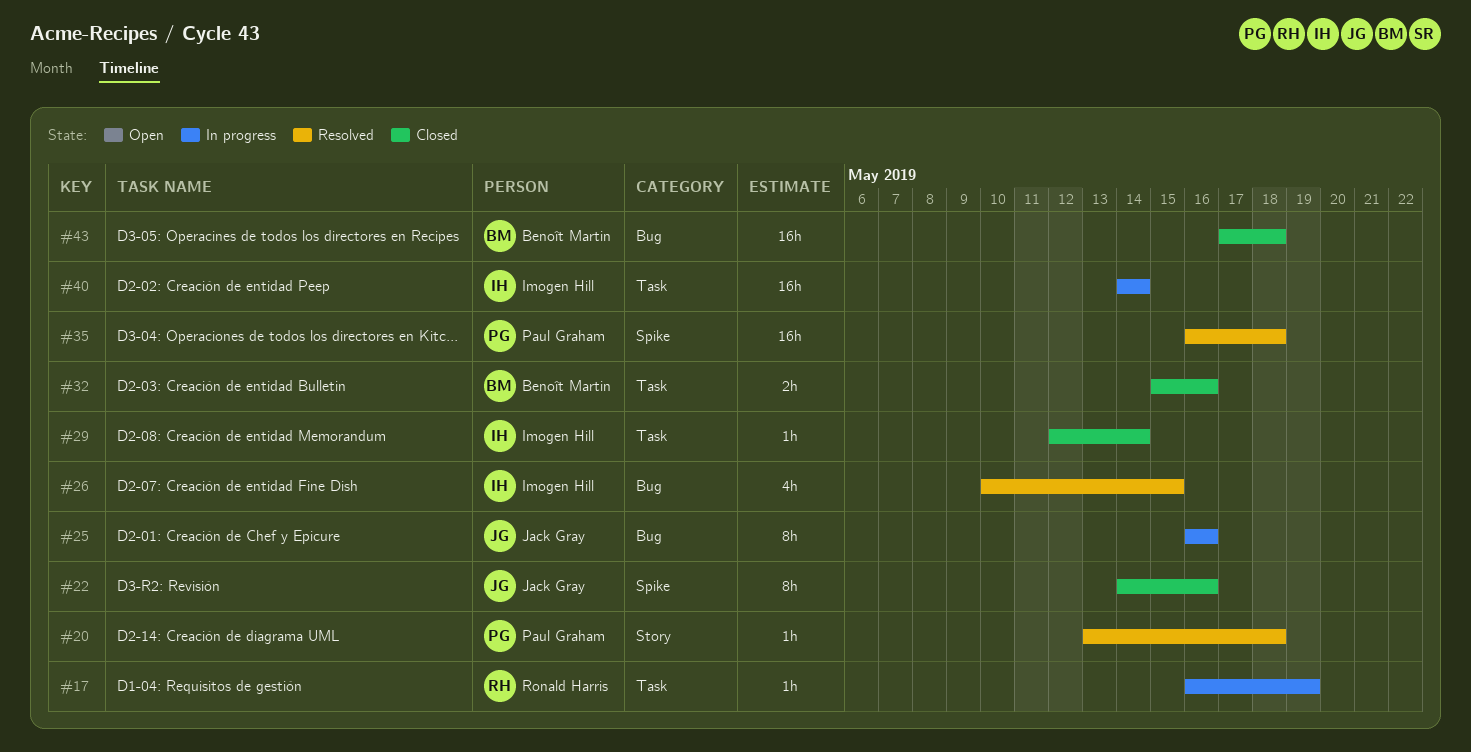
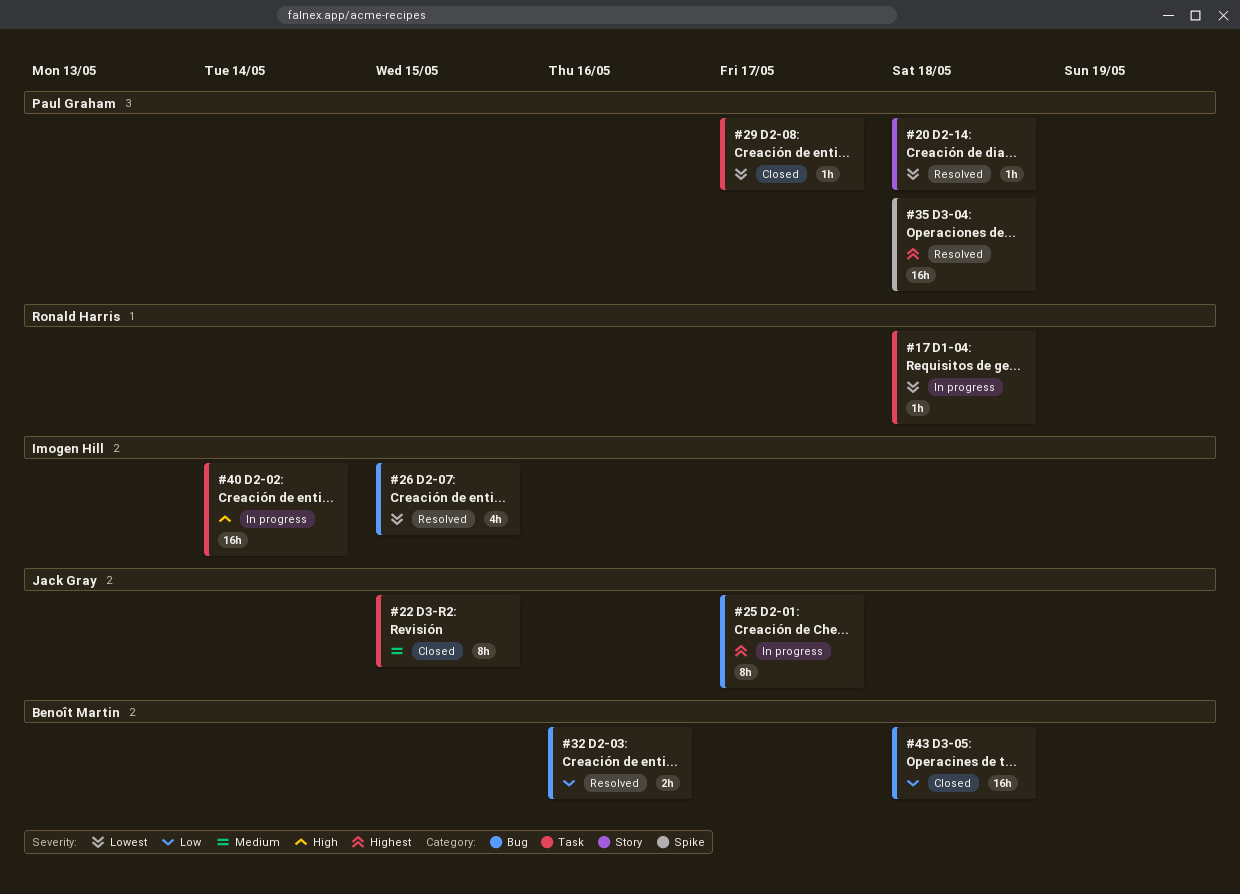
#17, due: May 19 -> May 18
#22, label: Spike -> Task
#22, due: May 16 -> May 15
#25, due: May 16 -> May 17
#29, owner: Imogen Hill -> Paul Graham
#29, due: May 14 -> May 17
#32, status: Closed -> Resolved
#32, label: Task -> Bug

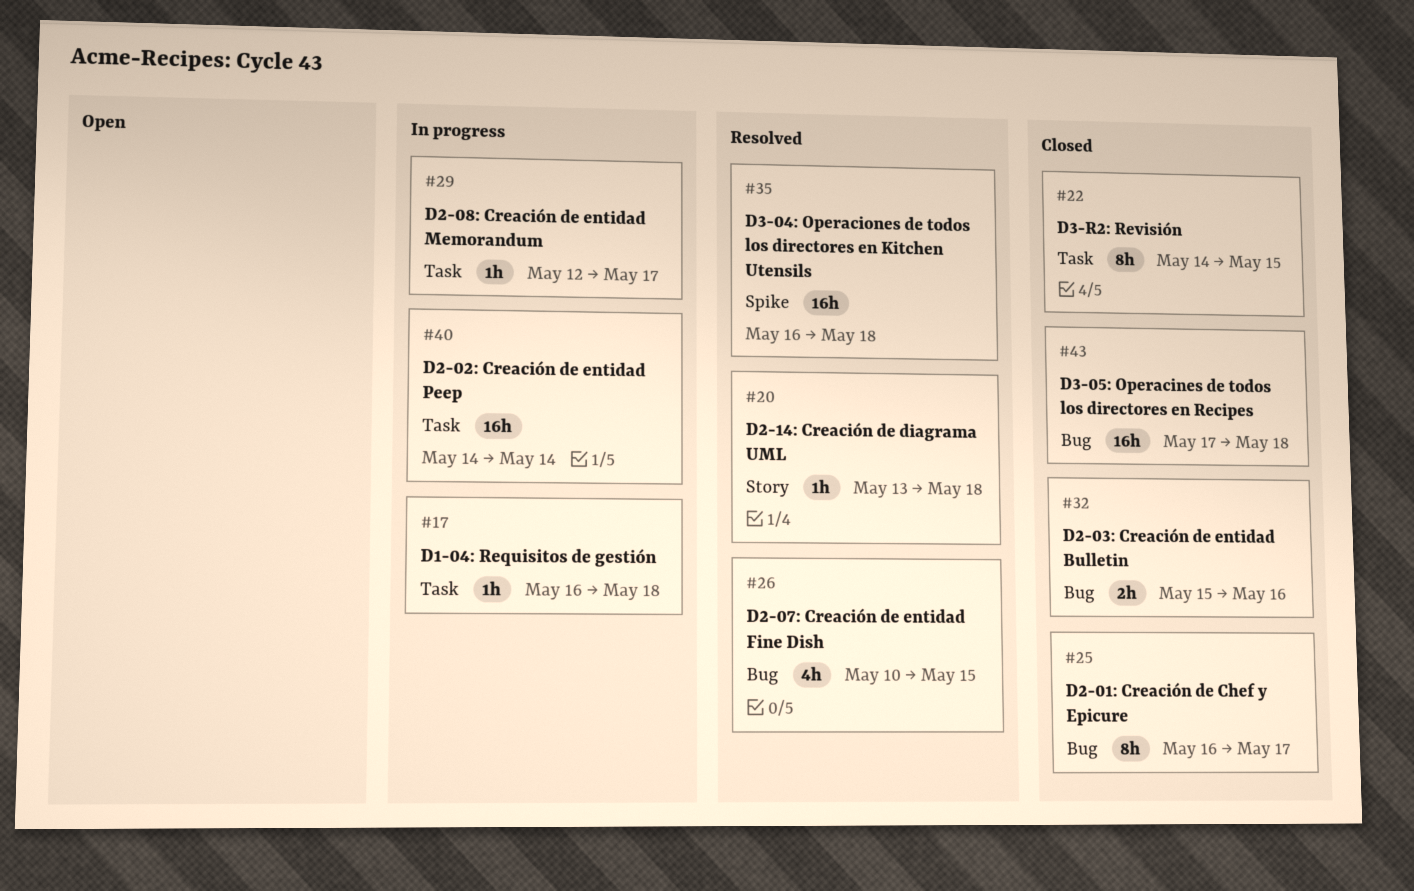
#25, status: In progress -> Closed
#29, status: Closed -> In progress
#32, status: Resolved -> Closed

